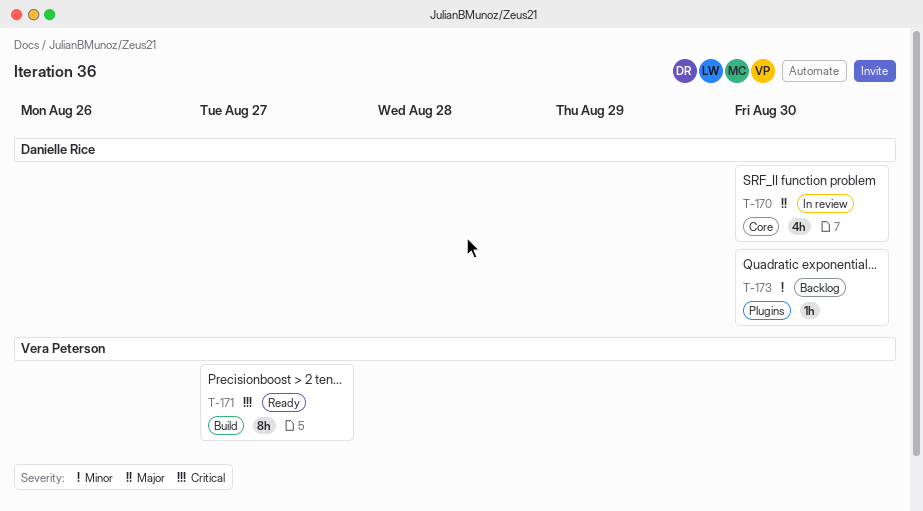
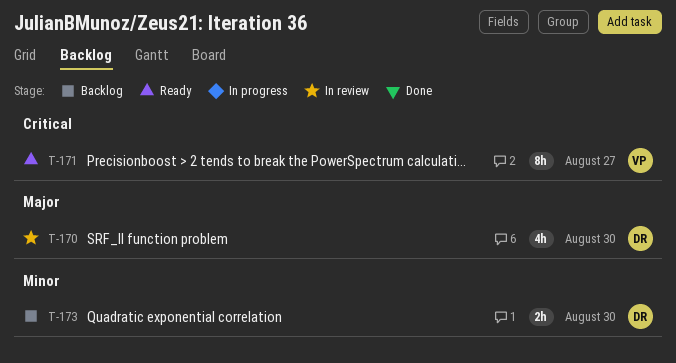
T-173, estimate: 1h -> 2h

